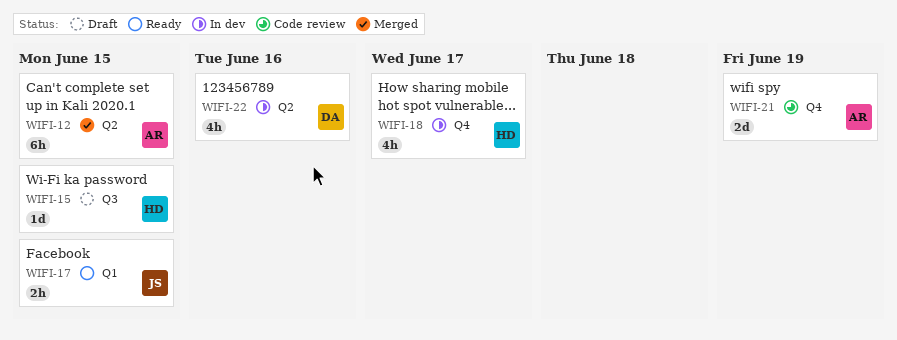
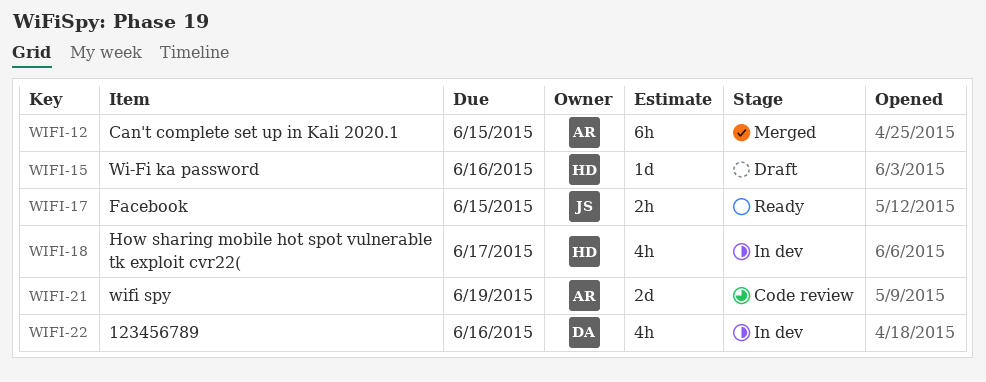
WIFI-15, due: Jun 15 -> Jun 16

